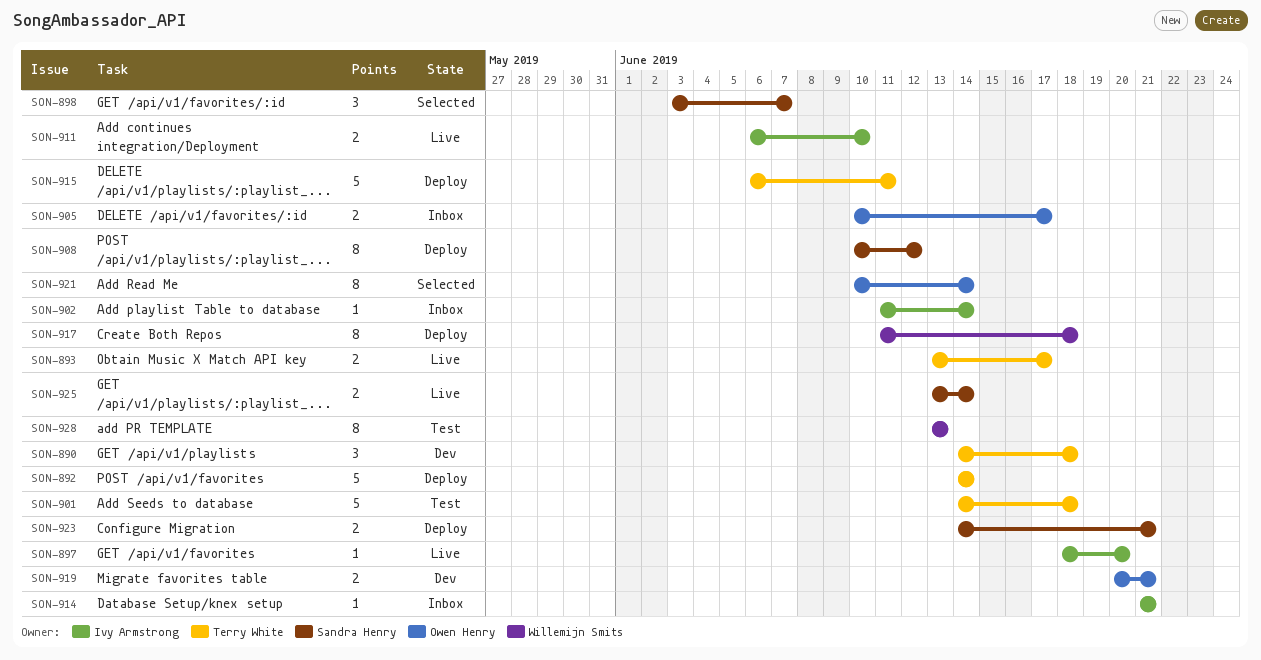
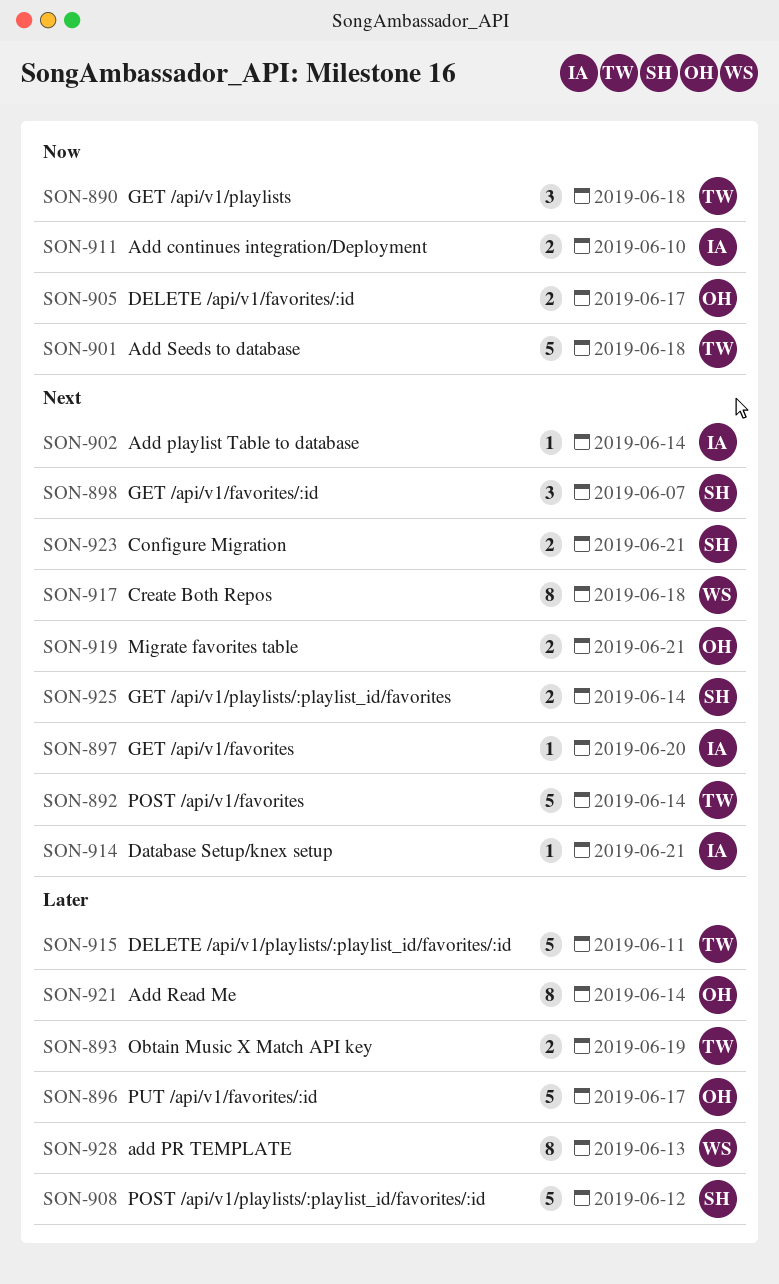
SON-893, due: Jun 17 -> Jun 19
SON-896: none -> present
SON-908, estimate: 8 -> 5

